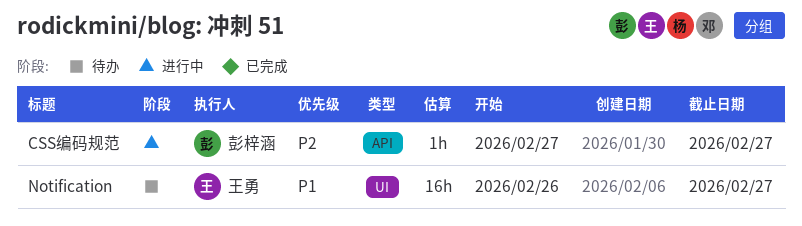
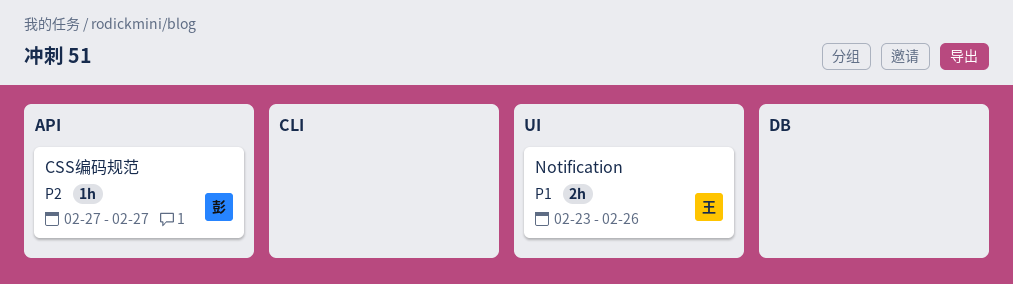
Notification, estimate: 16h -> 2h
Notification, start: Feb 26 -> Feb 23
Notification, due: Feb 27 -> Feb 26

